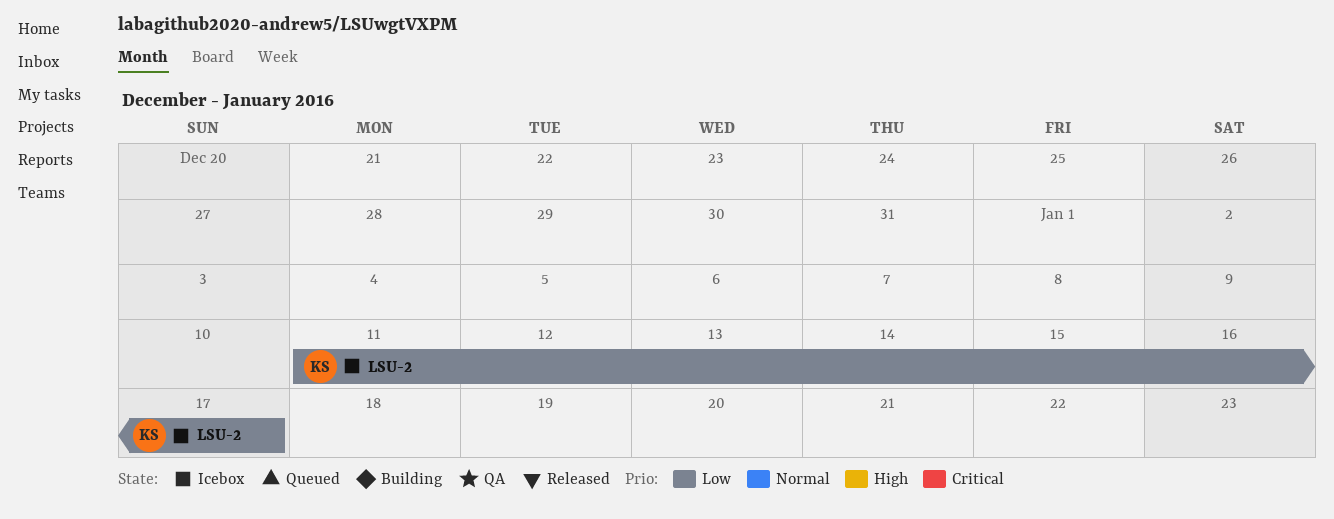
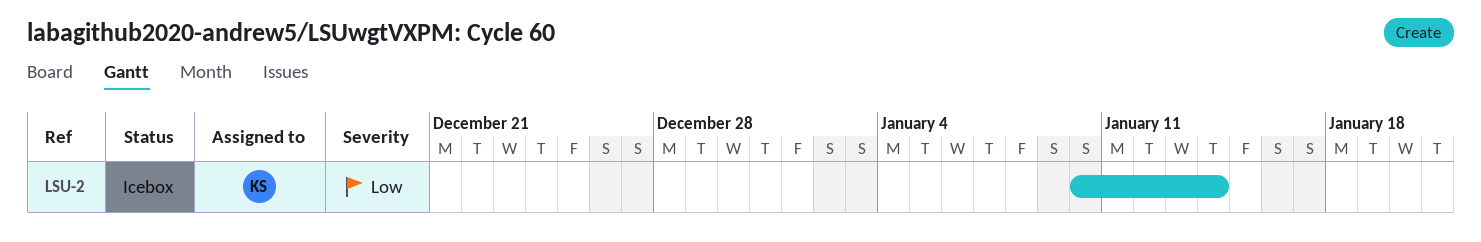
LSU-2, start: Jan 11 -> Jan 10
LSU-2, due: Jan 17 -> Jan 14

